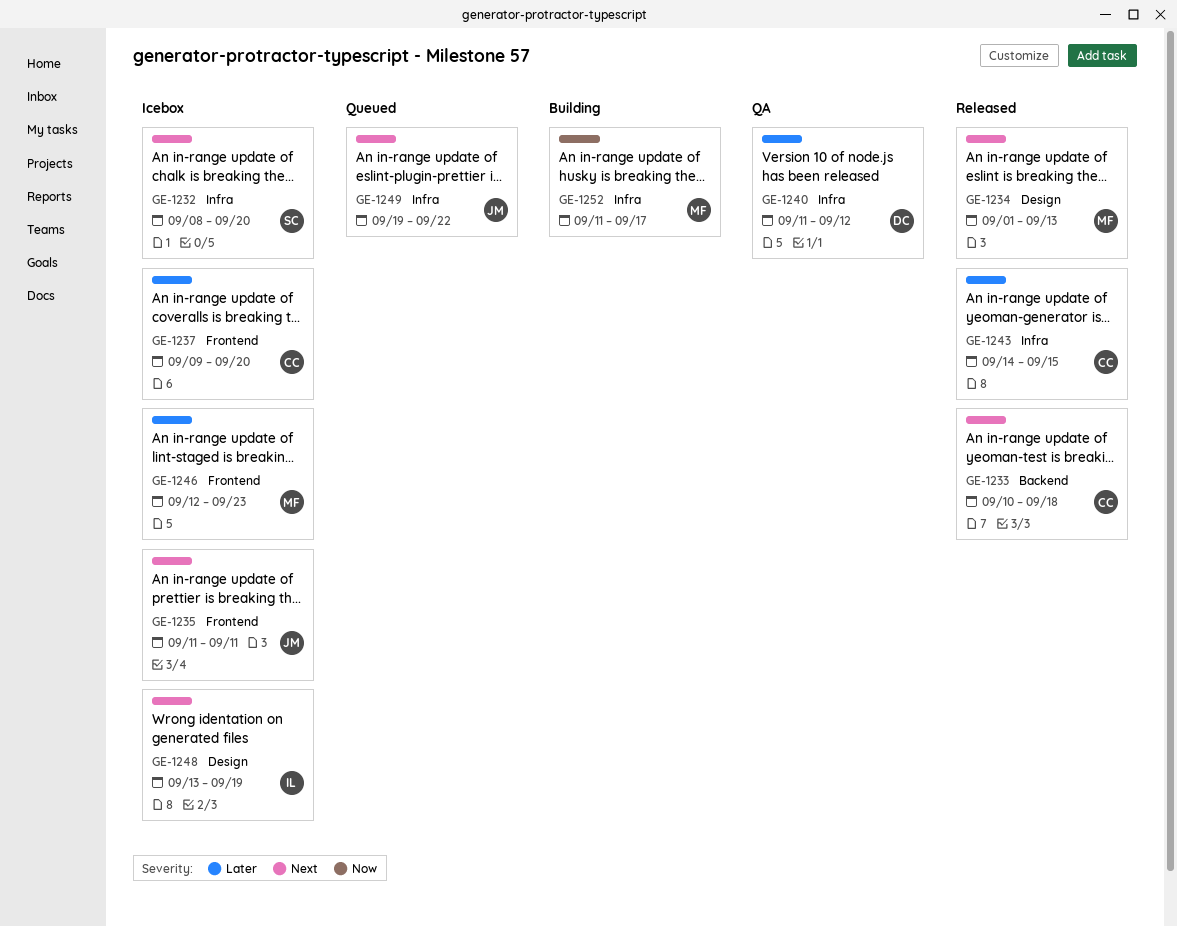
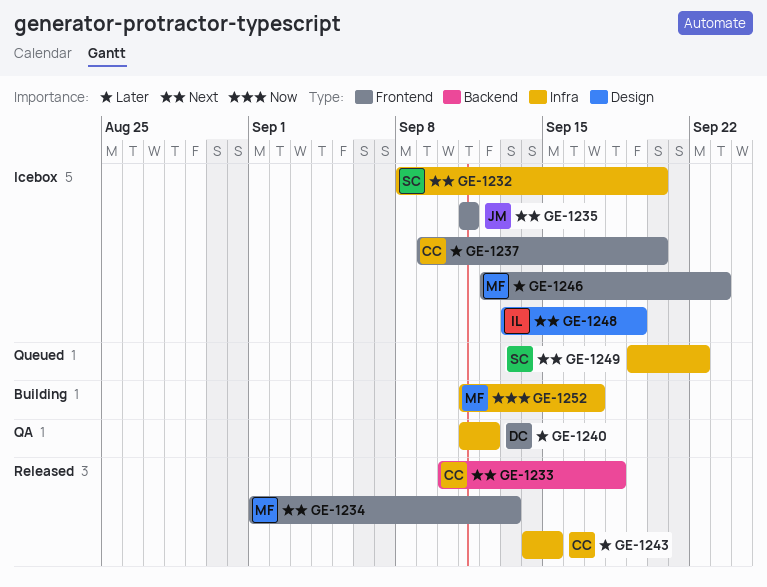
GE-1234, label: Design -> Frontend
GE-1249, owner: JM -> SC

